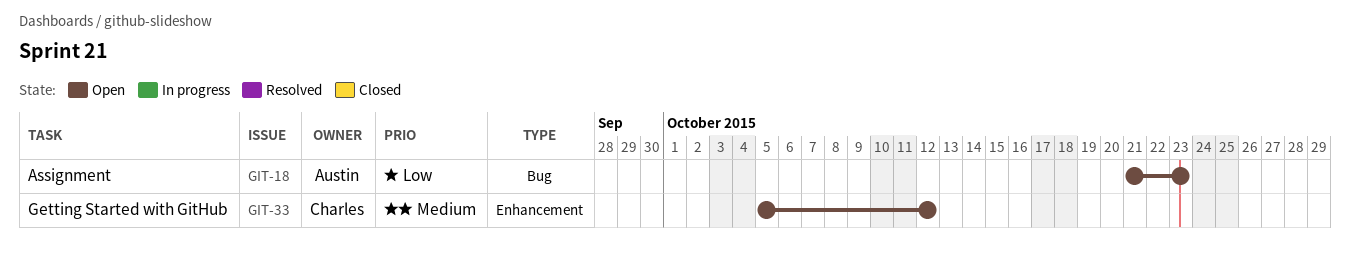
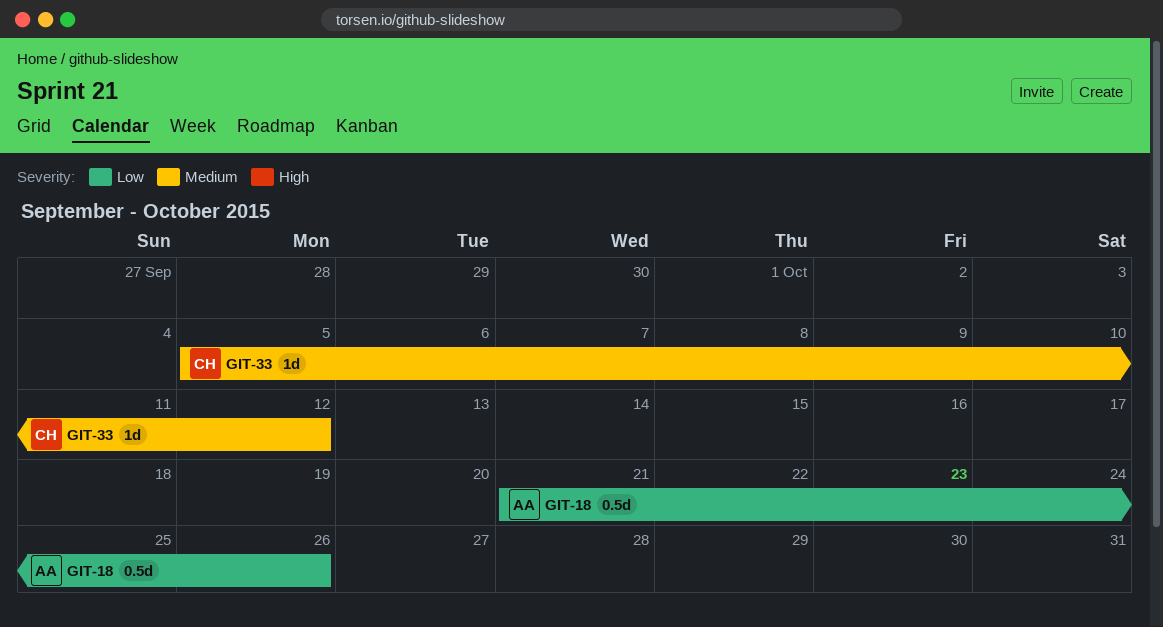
GIT-18, due: Oct 23 -> Oct 26

